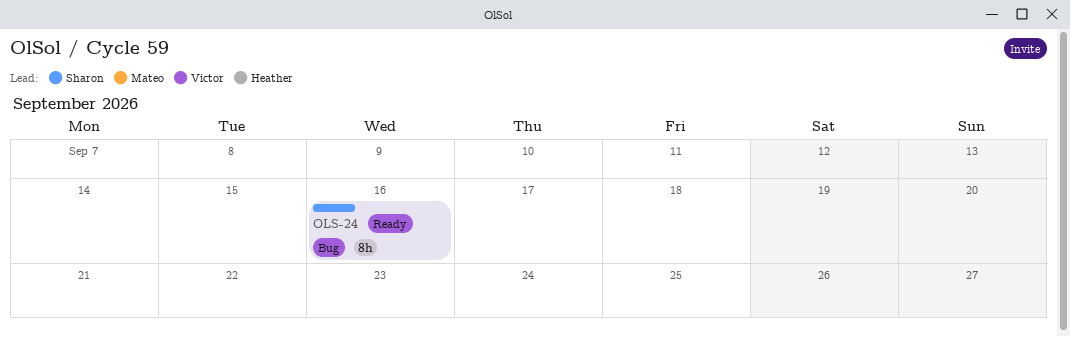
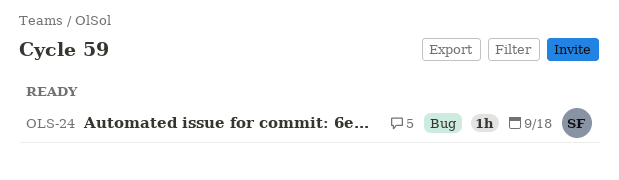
OLS-24, estimate: 8h -> 1h
OLS-24, due: Sep 16 -> Sep 18

